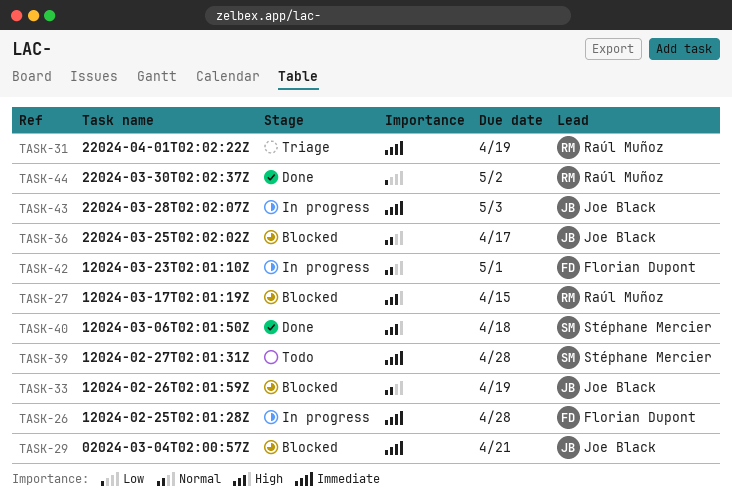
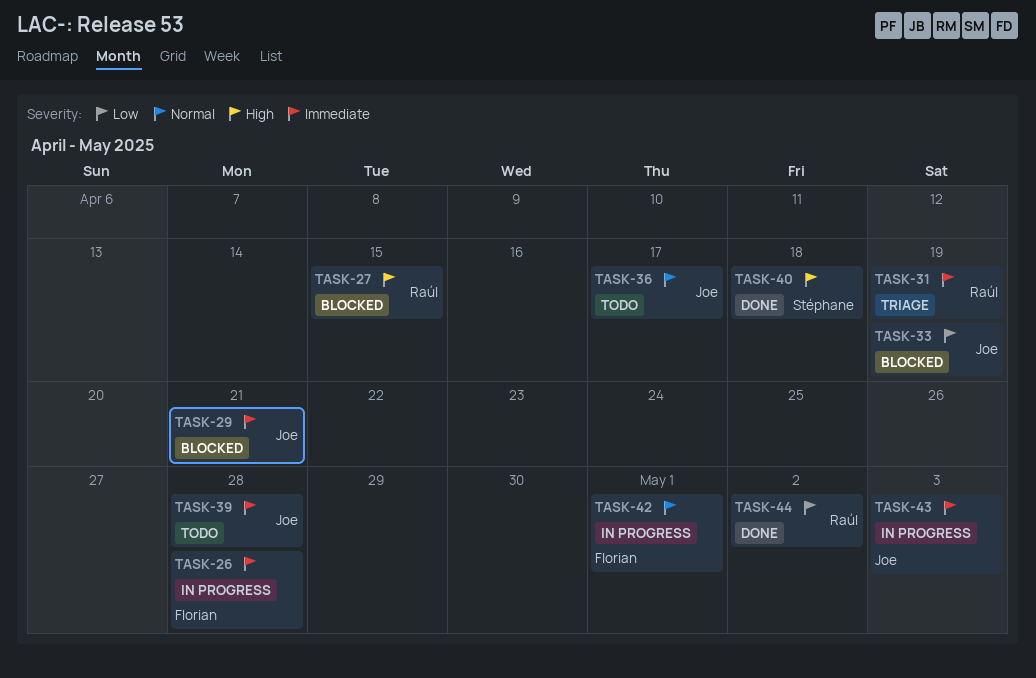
TASK-33, priority: Normal -> Low
TASK-36, status: Blocked -> Todo
TASK-39, owner: Stéphane Mercier -> Joe Black

